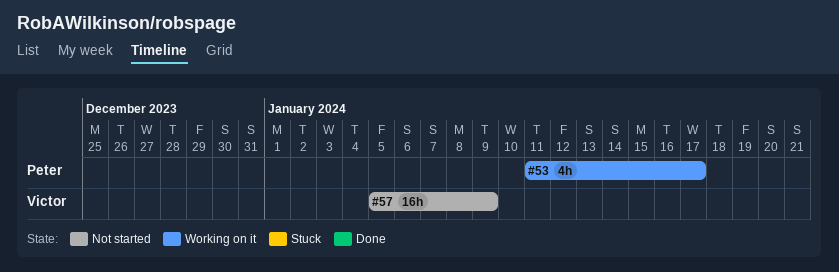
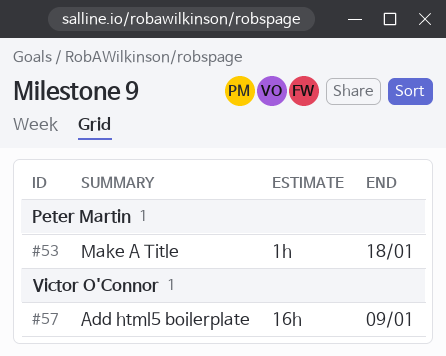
#53, estimate: 4h -> 1h
#53, due: Jan 17 -> Jan 18

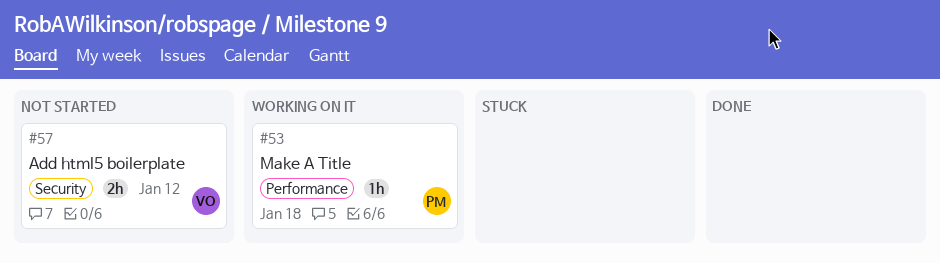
#57, estimate: 16h -> 2h
#57, due: Jan 9 -> Jan 12

